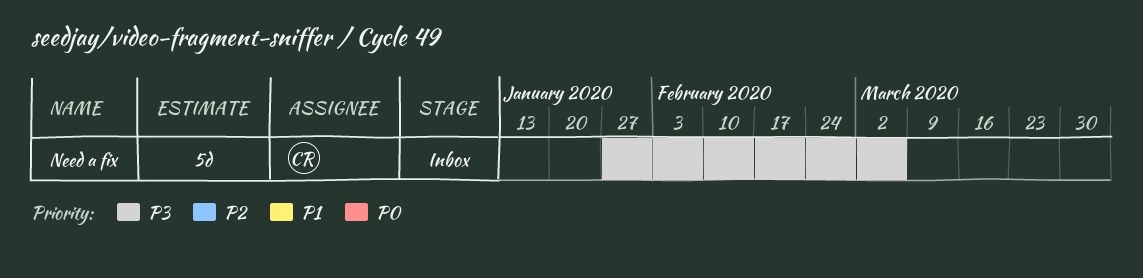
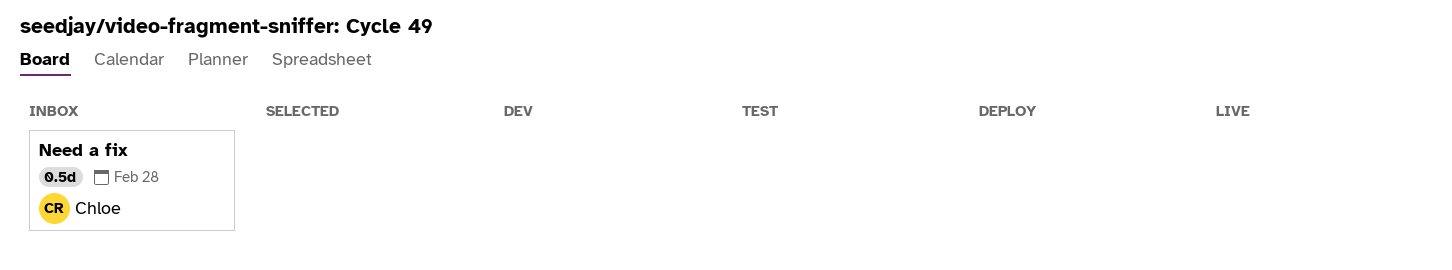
Need a fix, estimate: 5d -> 0.5d
Need a fix, due: Mar 6 -> Feb 28

